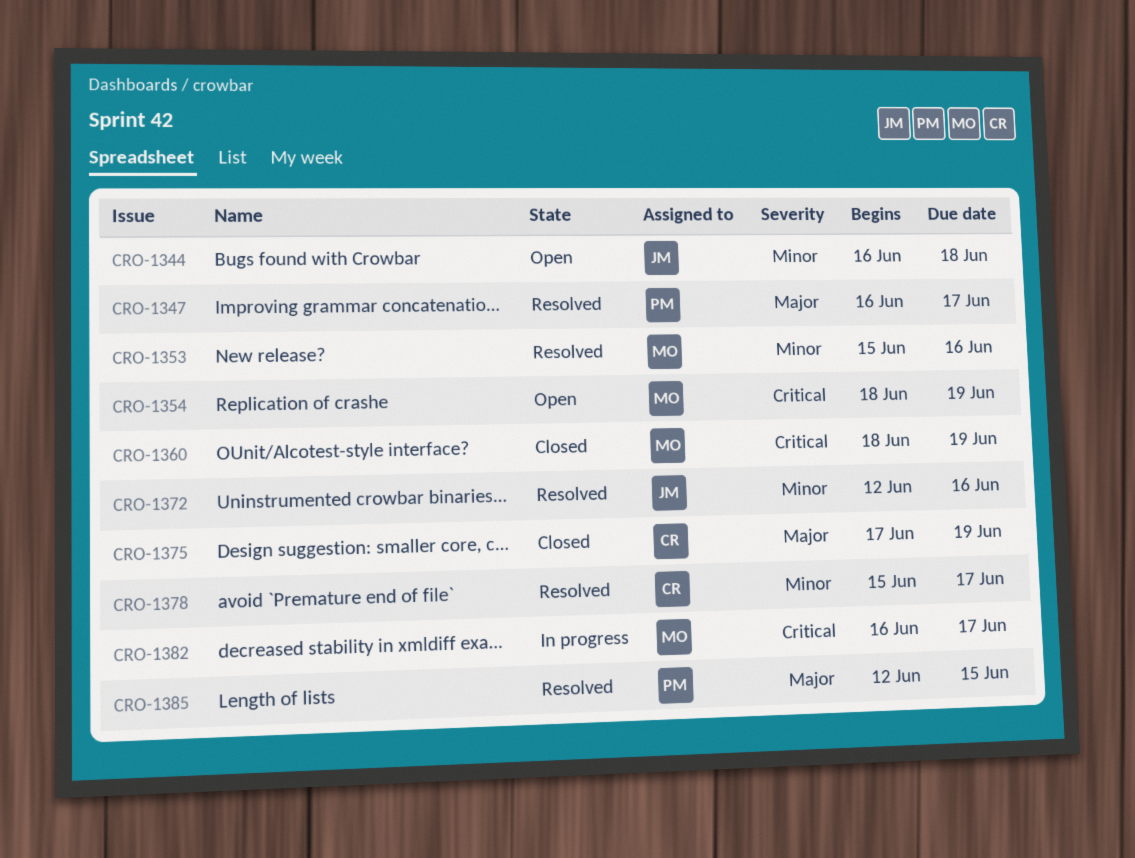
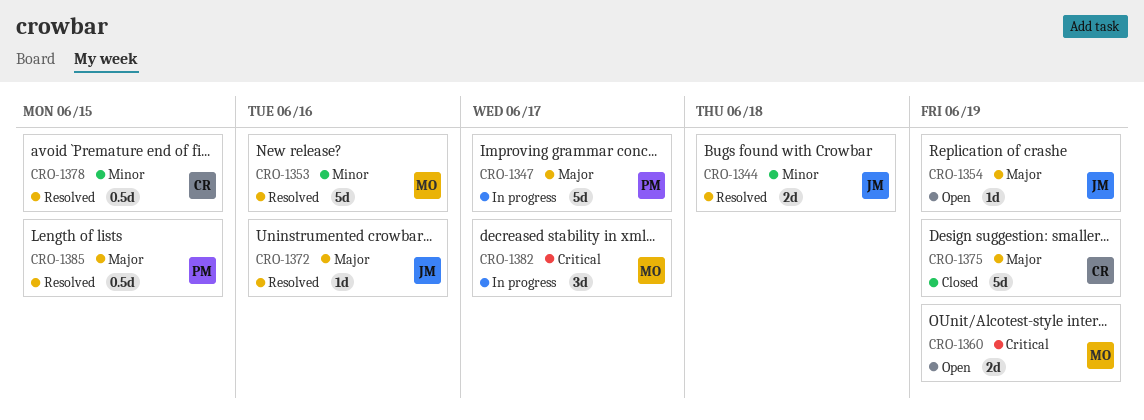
CRO-1344, status: Open -> Resolved
CRO-1347, status: Resolved -> In progress
CRO-1354, owner: MO -> JM
CRO-1354, priority: Critical -> Major
CRO-1360, status: Closed -> Open
CRO-1372, priority: Minor -> Major
CRO-1378, due: Jun 17 -> Jun 15

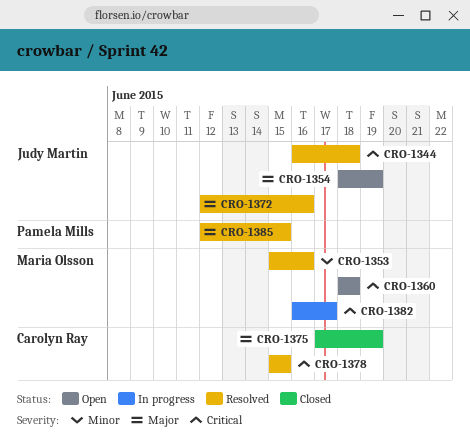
CRO-1344, priority: Minor -> Critical
CRO-1347: present -> none
CRO-1360, due: Jun 19 -> Jun 18
CRO-1378, priority: Minor -> Critical

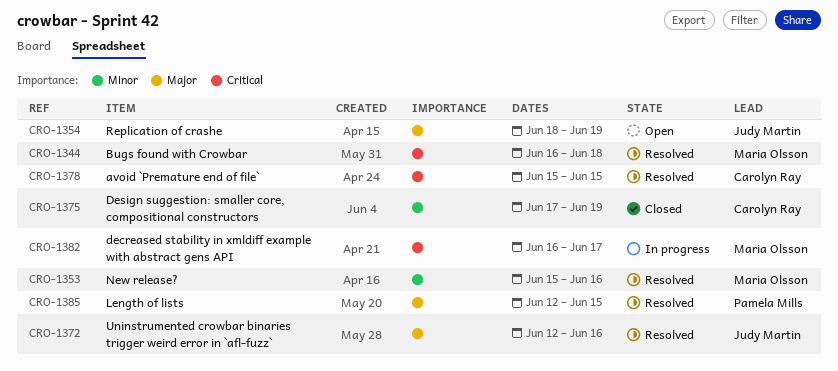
CRO-1344, owner: Judy Martin -> Maria Olsson
CRO-1360: present -> none
CRO-1375, priority: Major -> Minor

